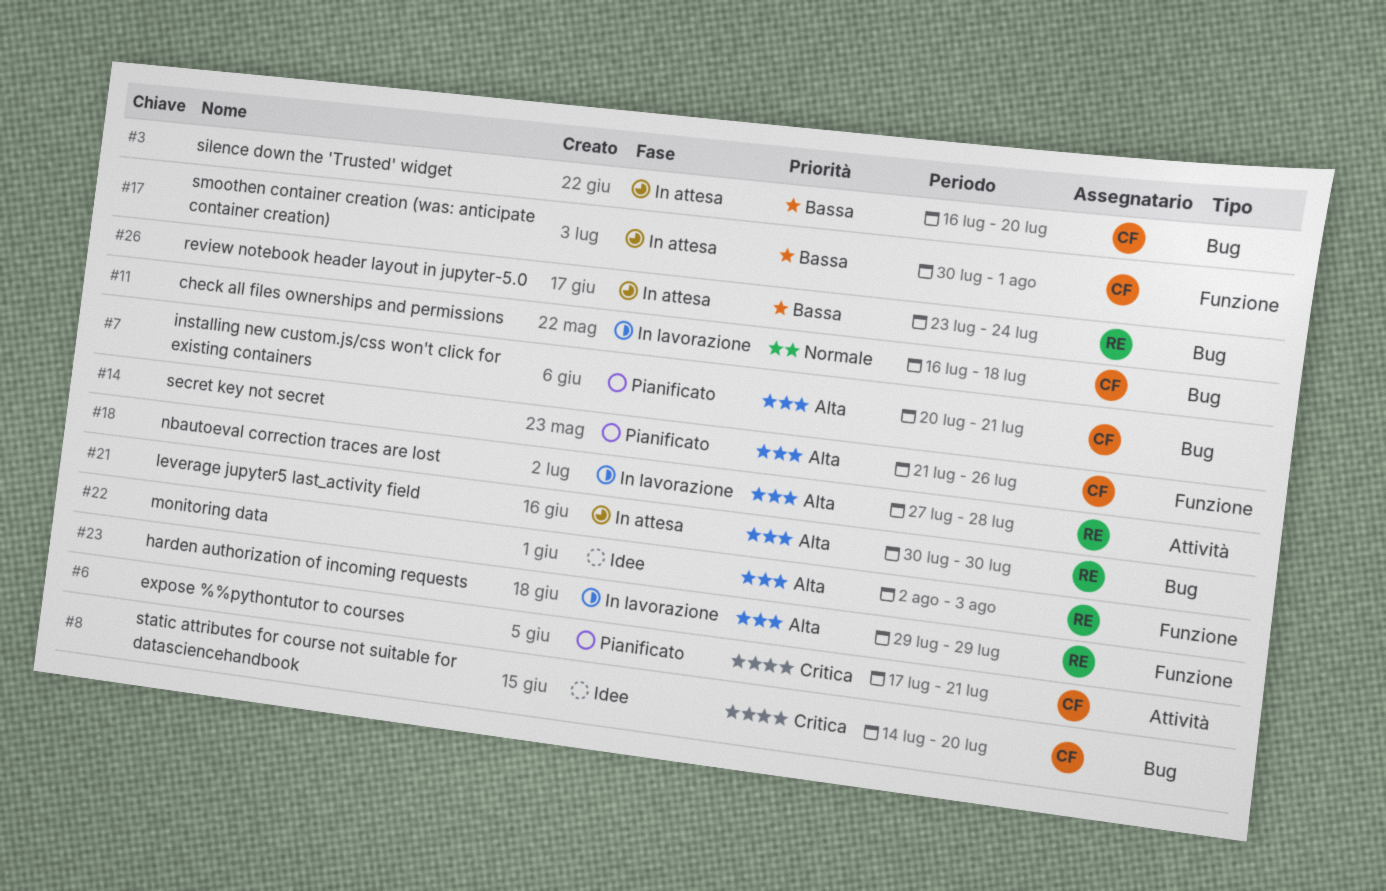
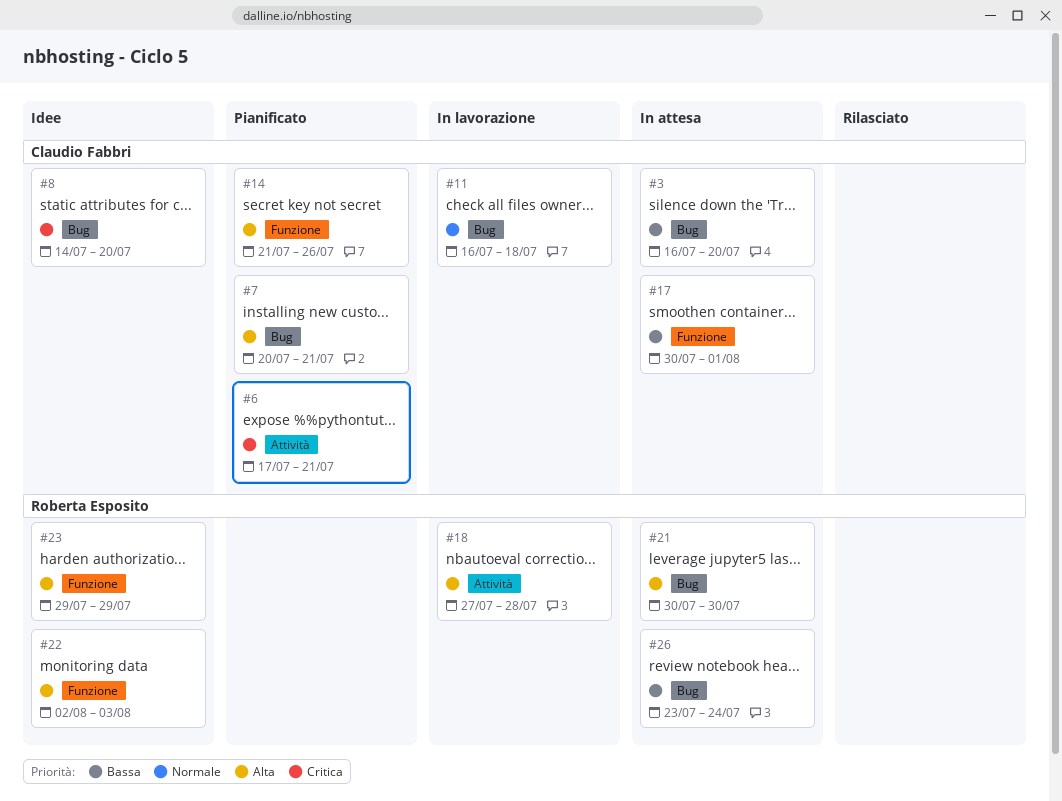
#23, status: In lavorazione -> Idee

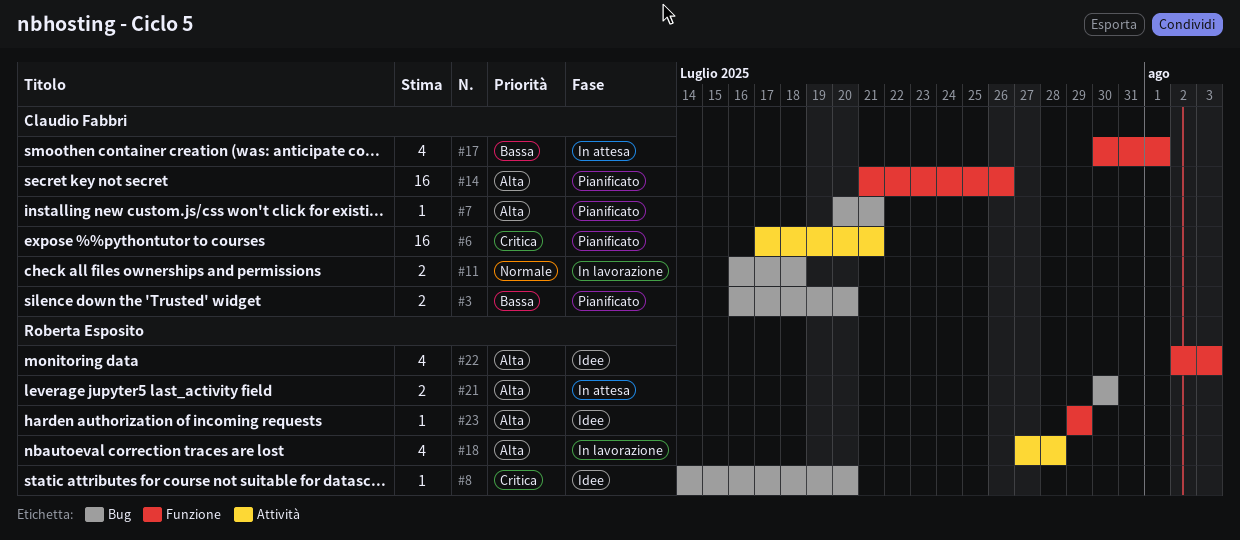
#3, status: In attesa -> Pianificato
#8, owner: Claudio Fabbri -> Roberta Esposito
#26: present -> none

